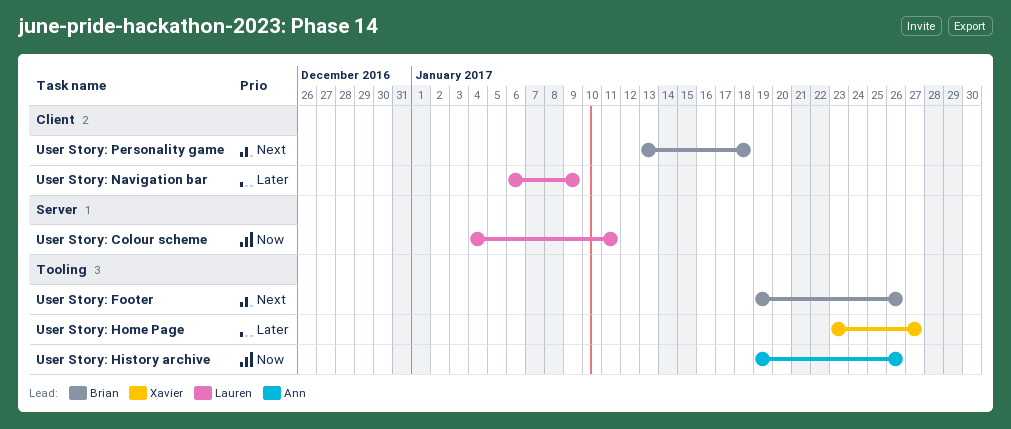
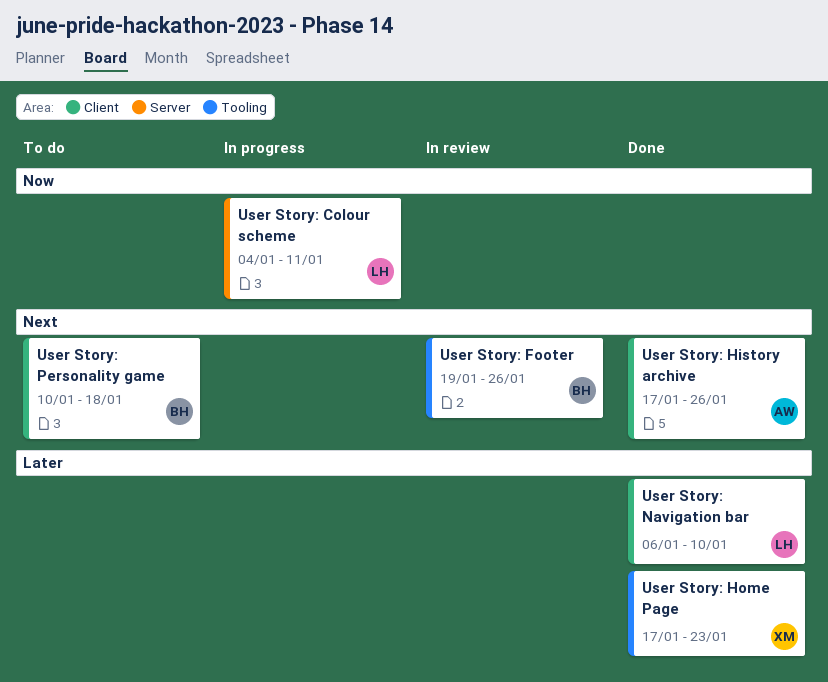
User Story: History archive, priority: Now -> Next
User Story: History archive, label: Tooling -> Client
User Story: History archive, start: Jan 19 -> Jan 17
User Story: Home Page, start: Jan 23 -> Jan 17
User Story: Home Page, due: Jan 27 -> Jan 23
User Story: Navigation bar, due: Jan 9 -> Jan 10
User Story: Personality game, start: Jan 13 -> Jan 10

